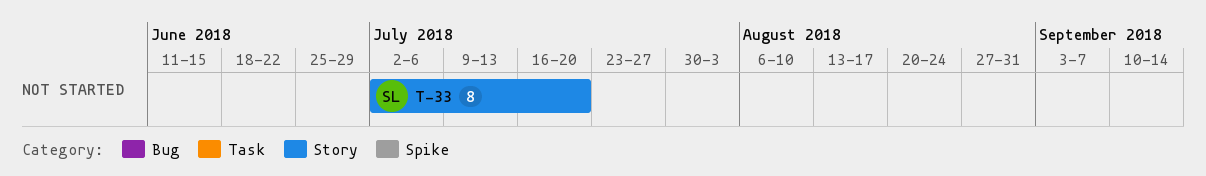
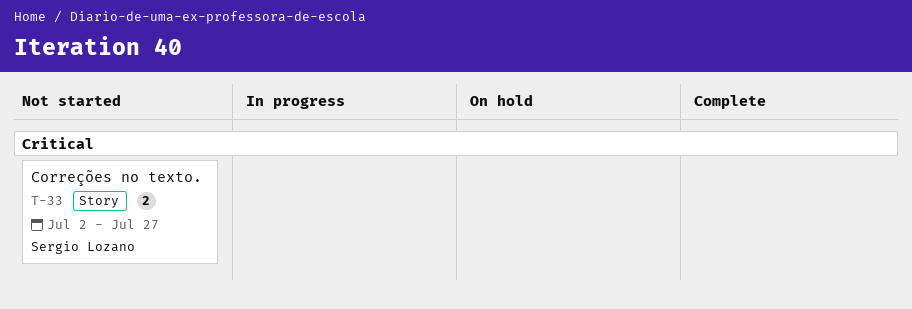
T-33, estimate: 8 -> 2
T-33, due: Jul 20 -> Jul 27

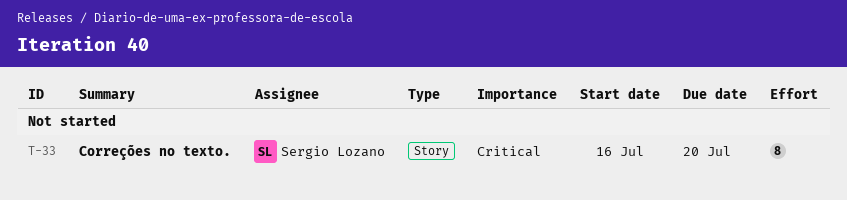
T-33, estimate: 2 -> 8
T-33, start: Jul 2 -> Jul 16
T-33, due: Jul 27 -> Jul 20

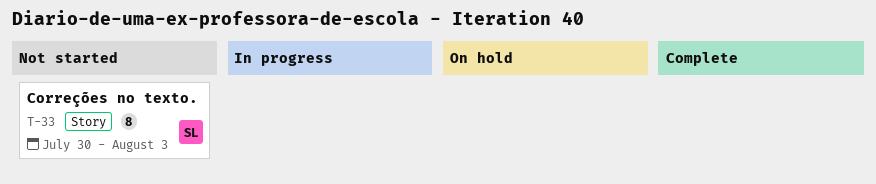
T-33, start: Jul 16 -> Jul 30
T-33, due: Jul 20 -> Aug 3

